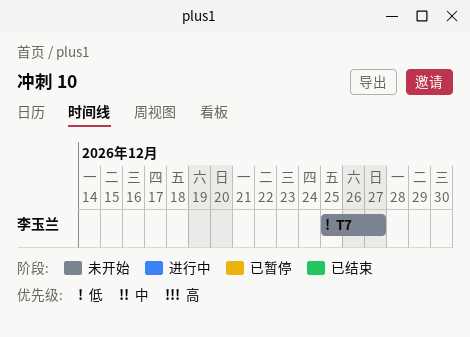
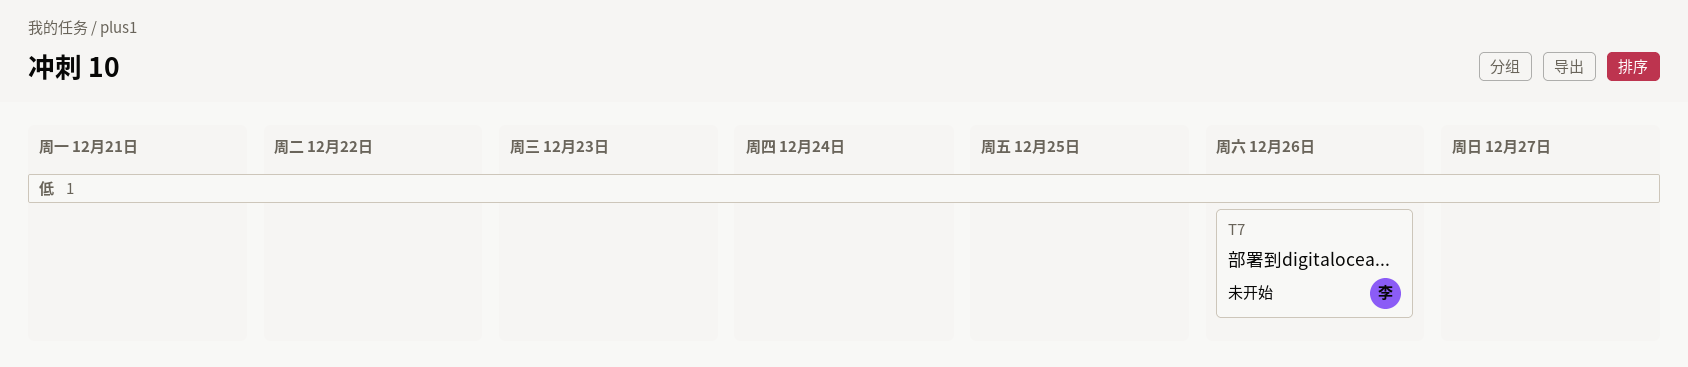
T7, due: Dec 27 -> Dec 26

